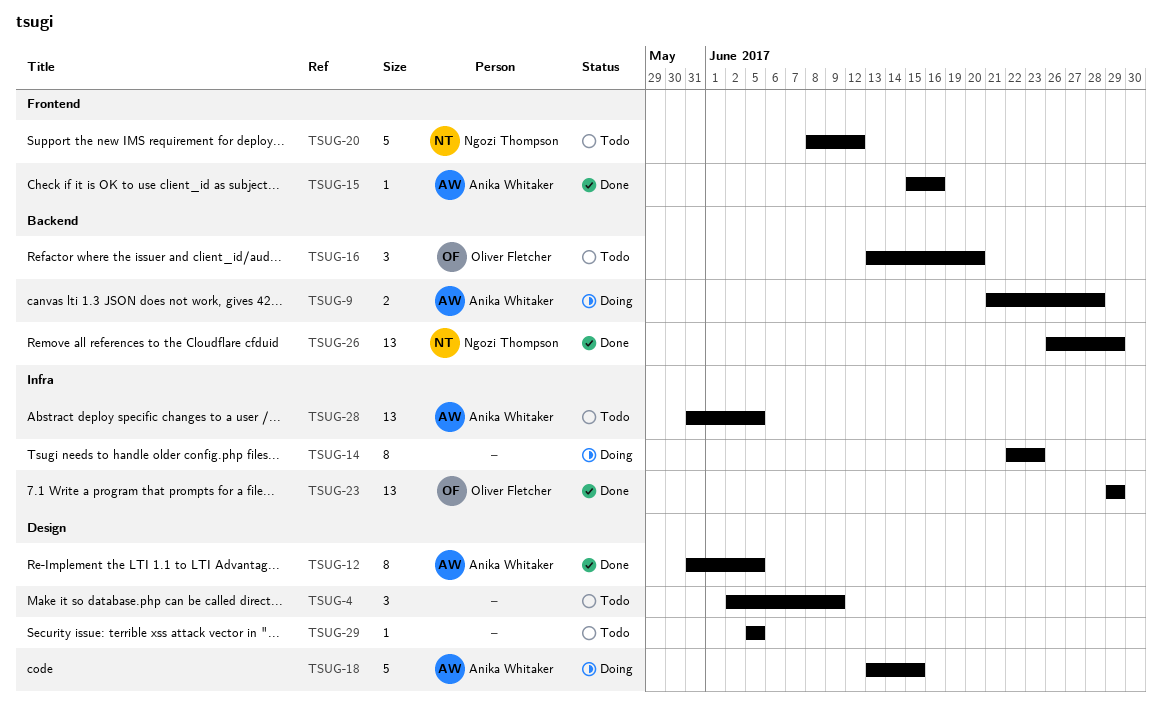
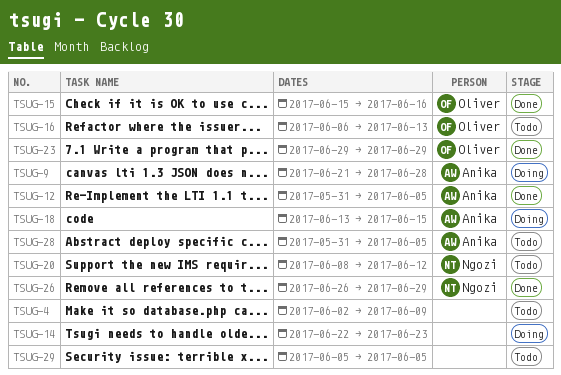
TSUG-15, owner: Anika Whitaker -> Oliver Fletcher
TSUG-16, start: Jun 13 -> Jun 6
TSUG-16, due: Jun 20 -> Jun 13

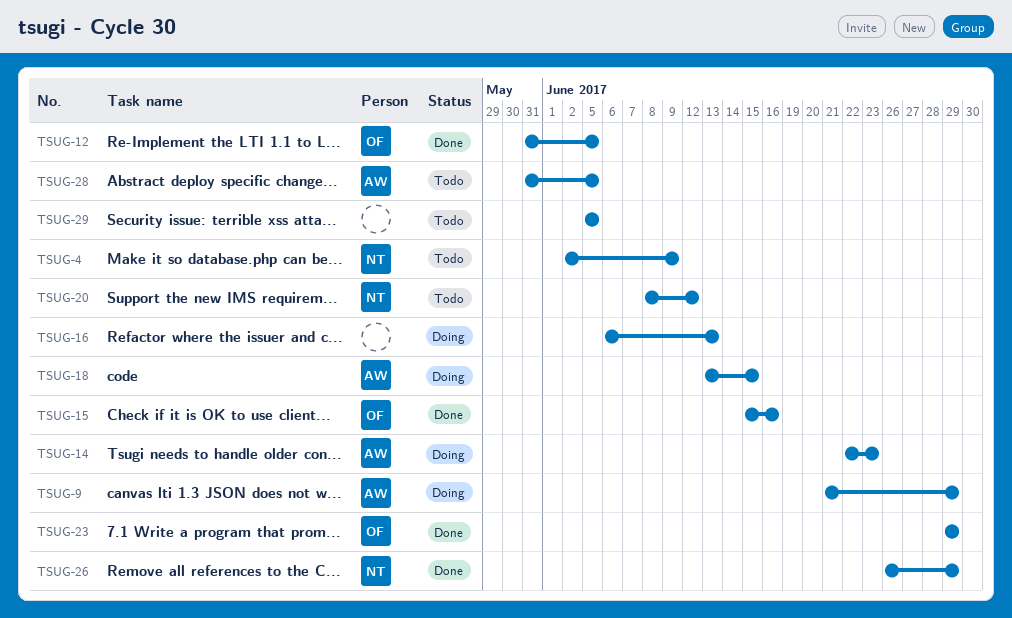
TSUG-4, owner: none -> Ngozi
TSUG-9, due: Jun 28 -> Jun 29
TSUG-12, owner: Anika -> Oliver
TSUG-14, owner: none -> Anika
TSUG-16, status: Todo -> Doing
TSUG-16, owner: Oliver -> none

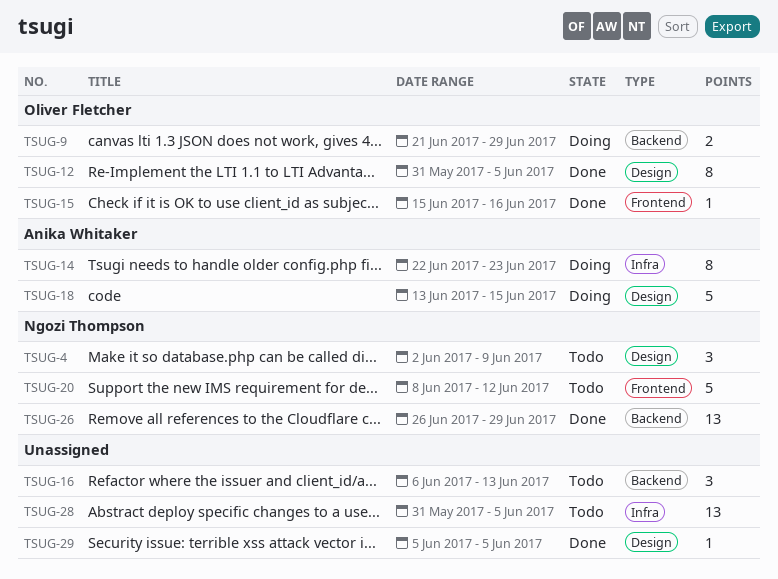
TSUG-9, owner: Anika Whitaker -> Oliver Fletcher
TSUG-16, status: Doing -> Todo
TSUG-23: present -> none
TSUG-28, owner: Anika Whitaker -> none
TSUG-29, status: Todo -> Done

